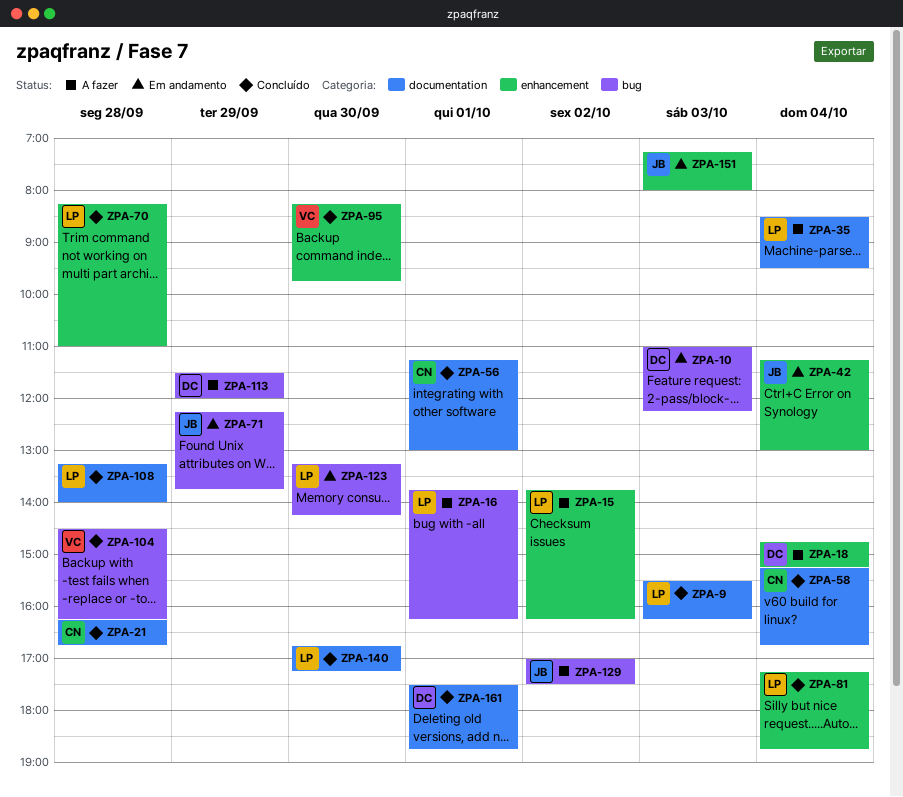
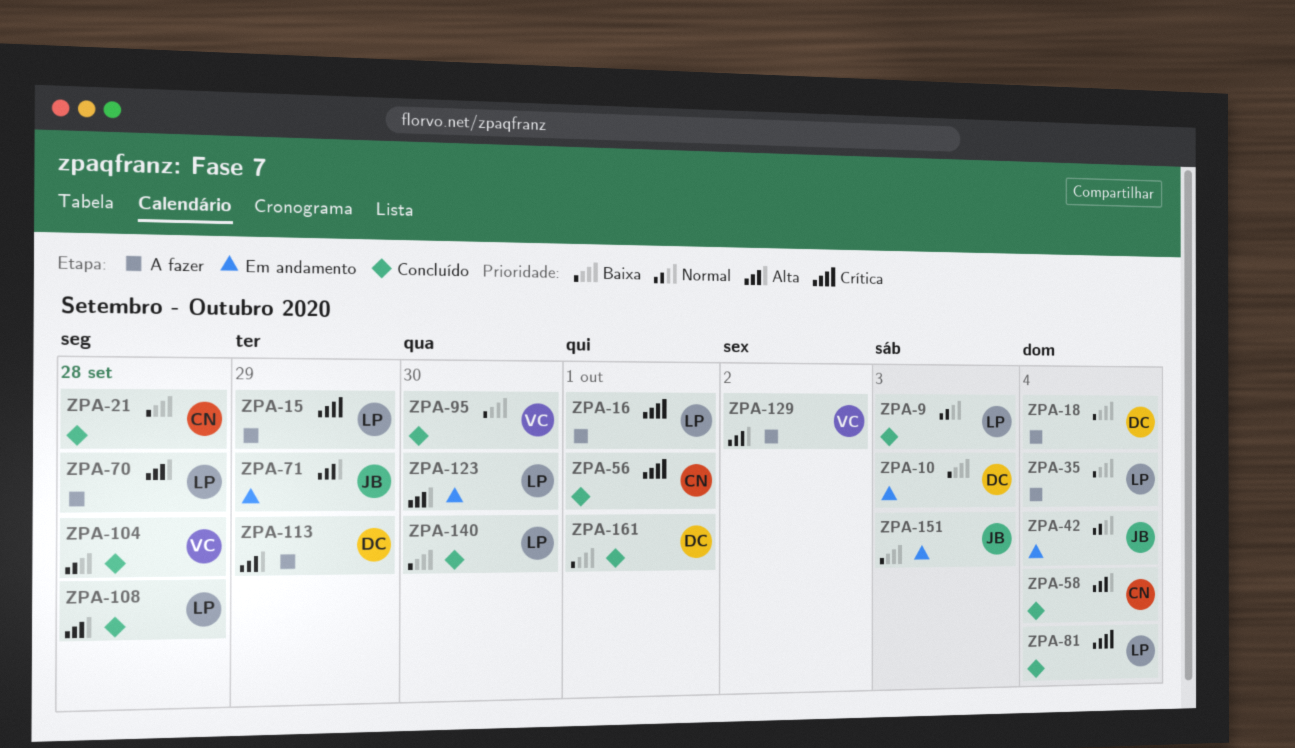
ZPA-15, day: Oct 2 -> Sep 29
ZPA-70, status: Concluído -> A fazer
ZPA-129, owner: JB -> VC

